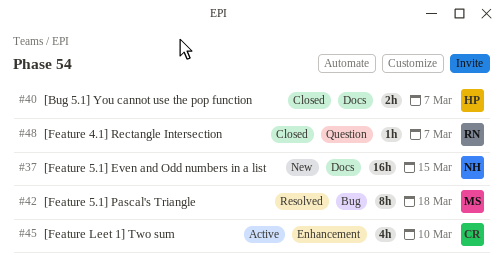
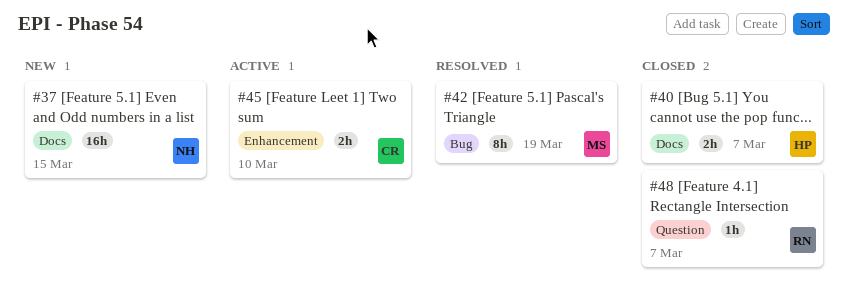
#42, due: Mar 18 -> Mar 19
#45, estimate: 4h -> 2h

